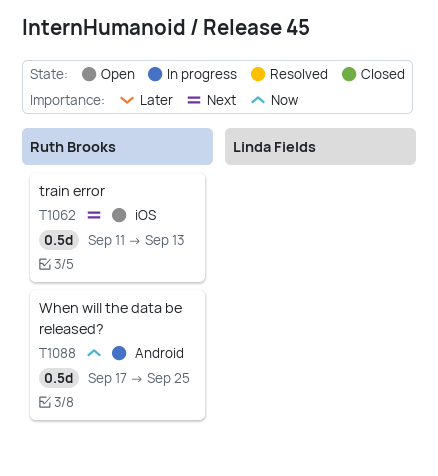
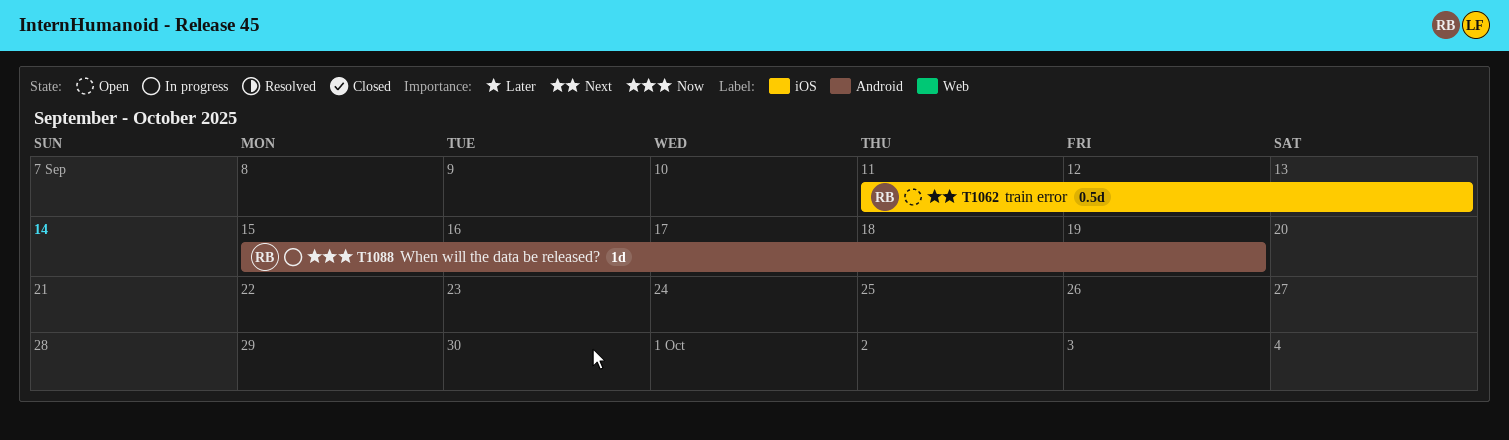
T1088, estimate: 0.5d -> 1d
T1088, start: Sep 17 -> Sep 15
T1088, due: Sep 25 -> Sep 19

